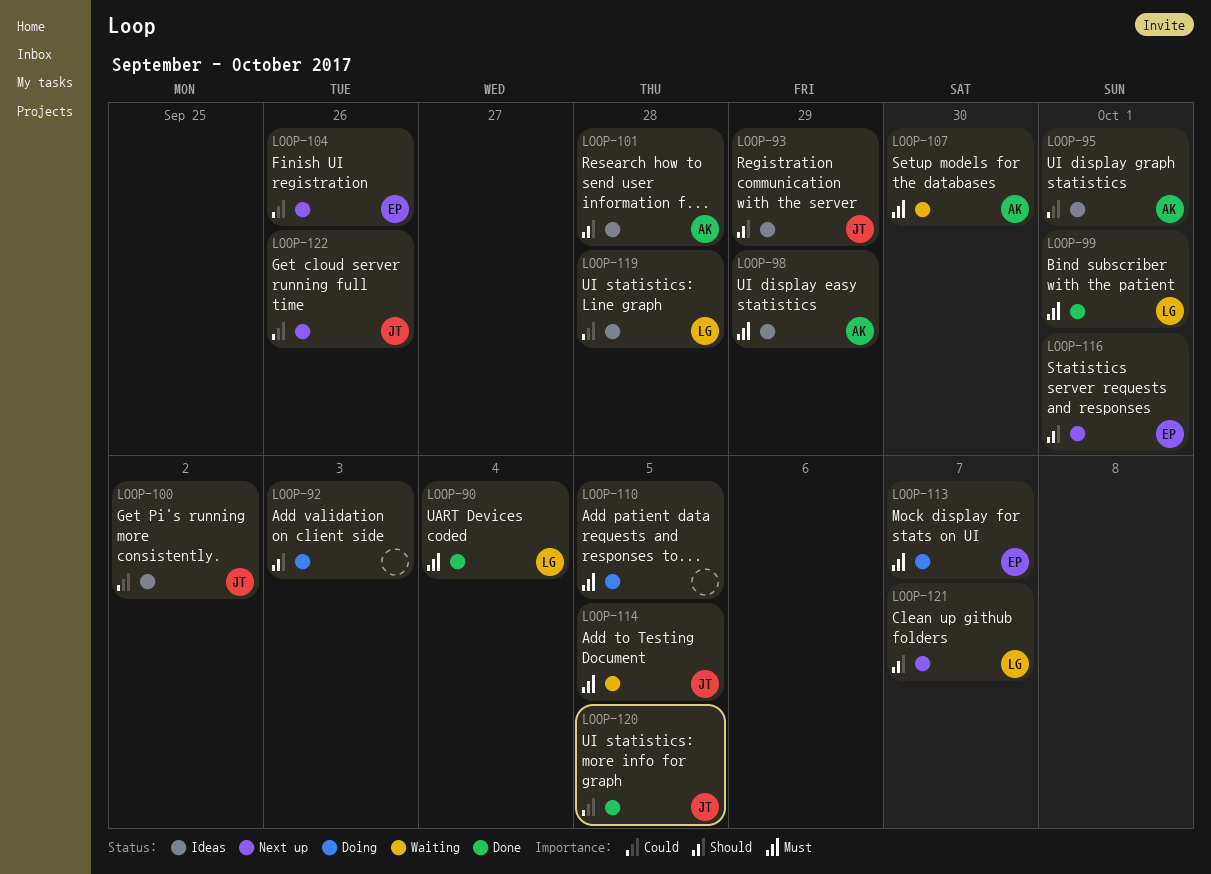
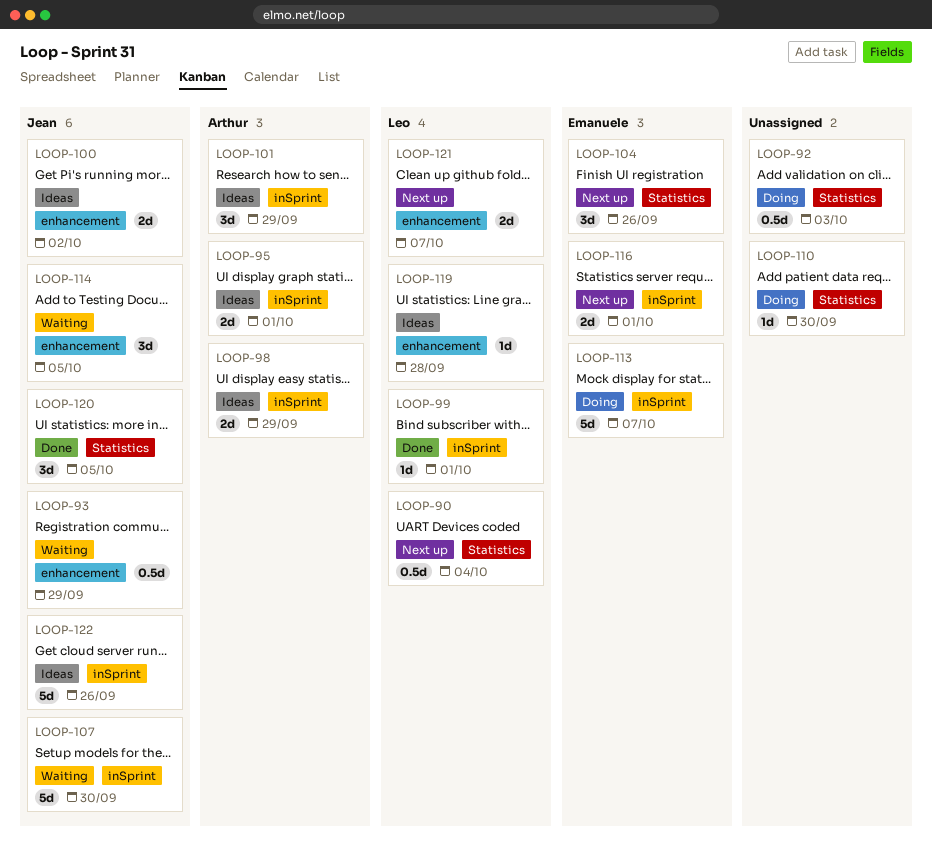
LOOP-90, status: Done -> Next up
LOOP-93, status: Ideas -> Waiting
LOOP-101, due: Sep 28 -> Sep 29
LOOP-107, owner: Arthur -> Jean
LOOP-110, due: Oct 5 -> Sep 30
LOOP-122, status: Next up -> Ideas

